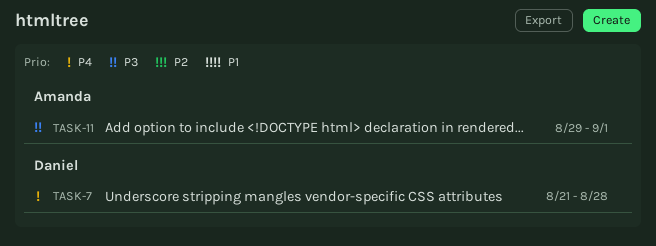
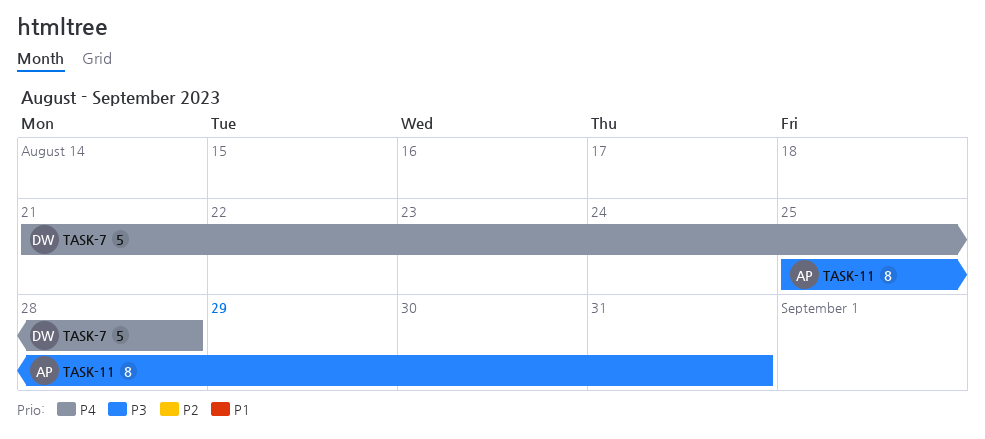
TASK-11, start: Aug 29 -> Aug 25
TASK-11, due: Sep 1 -> Aug 31

